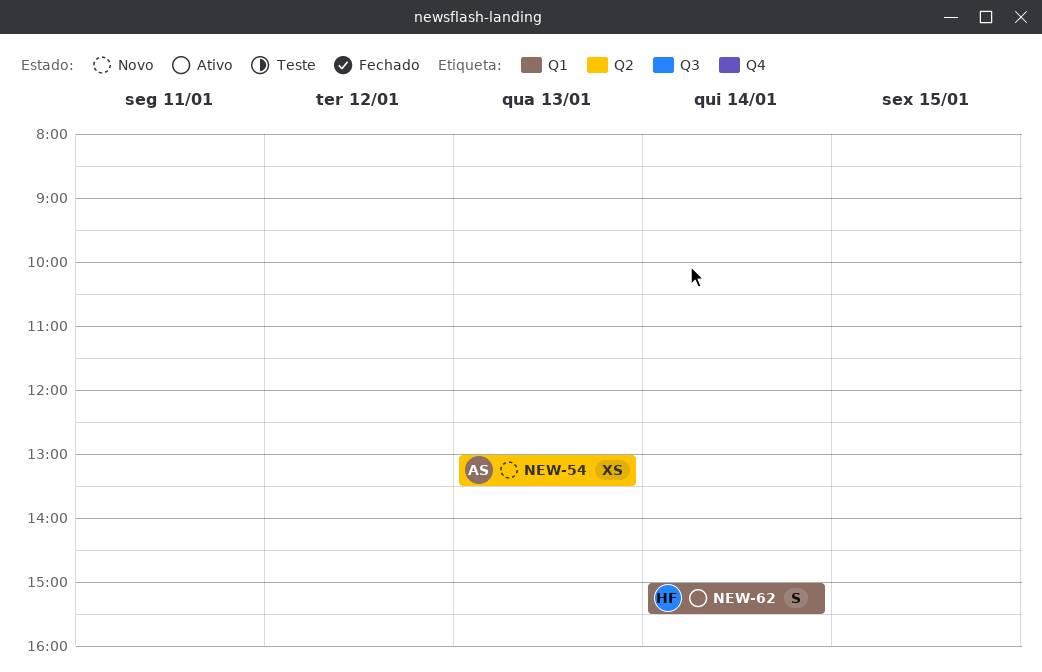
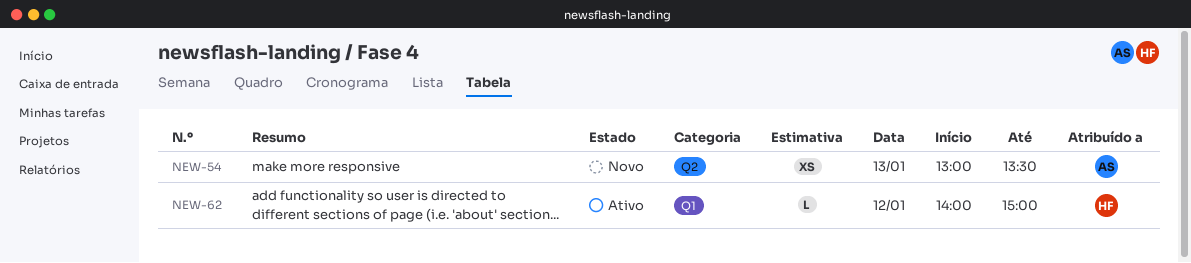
NEW-62, estimate: S -> L
NEW-62, day: Jan 14 -> Jan 12
NEW-62, begins: 15:00 -> 14:00
NEW-62, ends: 15:30 -> 15:00

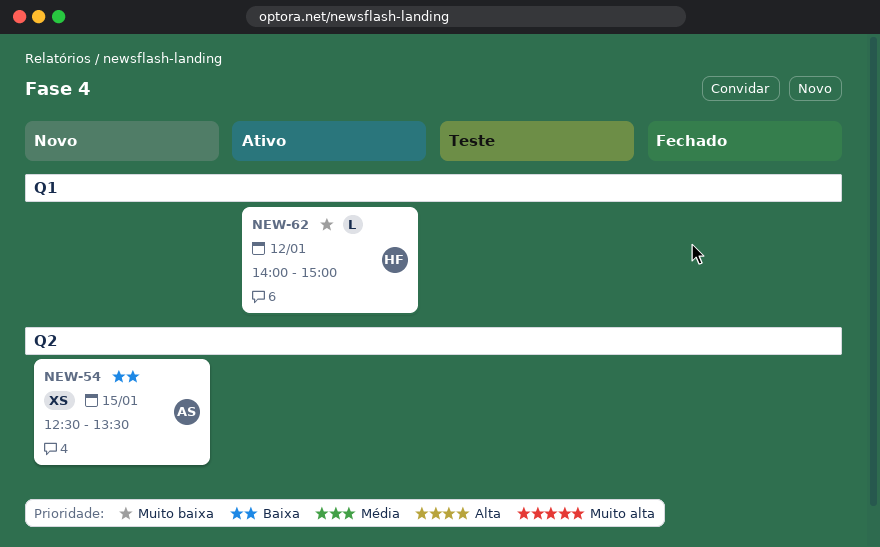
NEW-54, day: Jan 13 -> Jan 15
NEW-54, begins: 13:00 -> 12:30

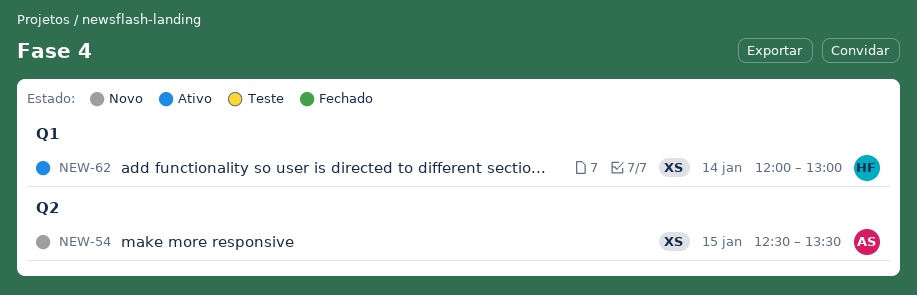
NEW-62, estimate: L -> XS
NEW-62, day: Jan 12 -> Jan 14
NEW-62, begins: 14:00 -> 12:00
NEW-62, ends: 15:00 -> 13:00

